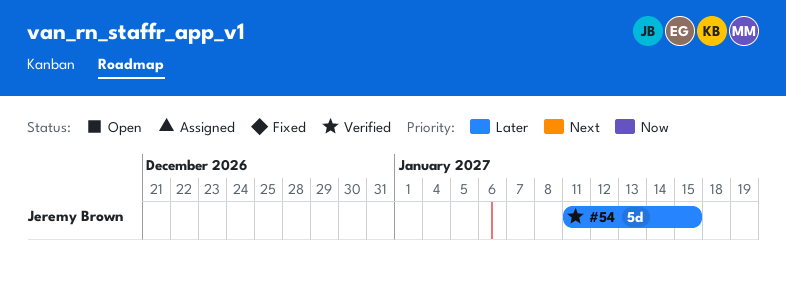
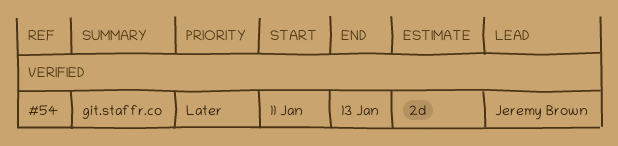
#54, estimate: 5d -> 2d
#54, due: Jan 15 -> Jan 13

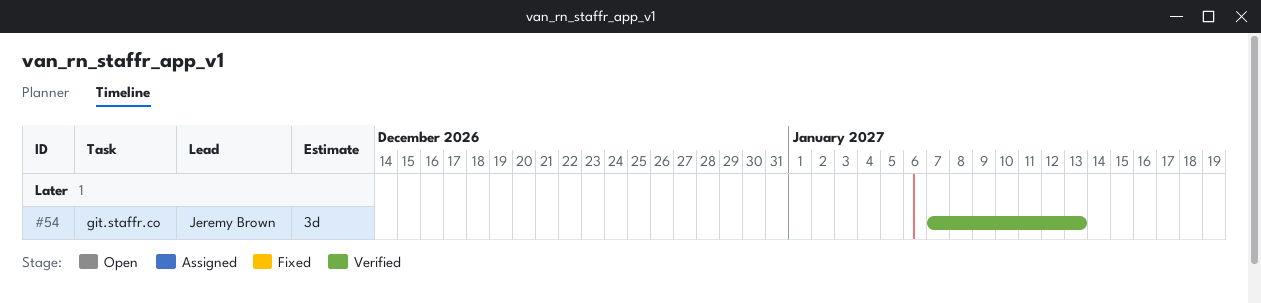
#54, estimate: 2d -> 3d
#54, start: Jan 11 -> Jan 7

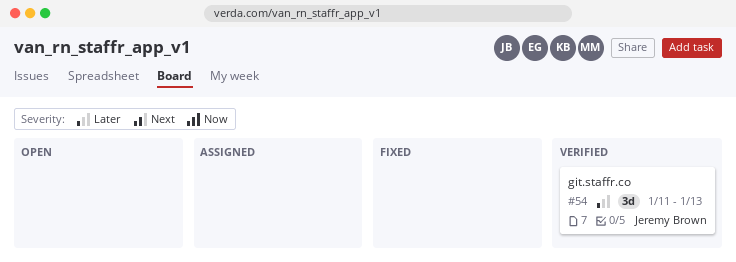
#54, start: Jan 7 -> Jan 11

